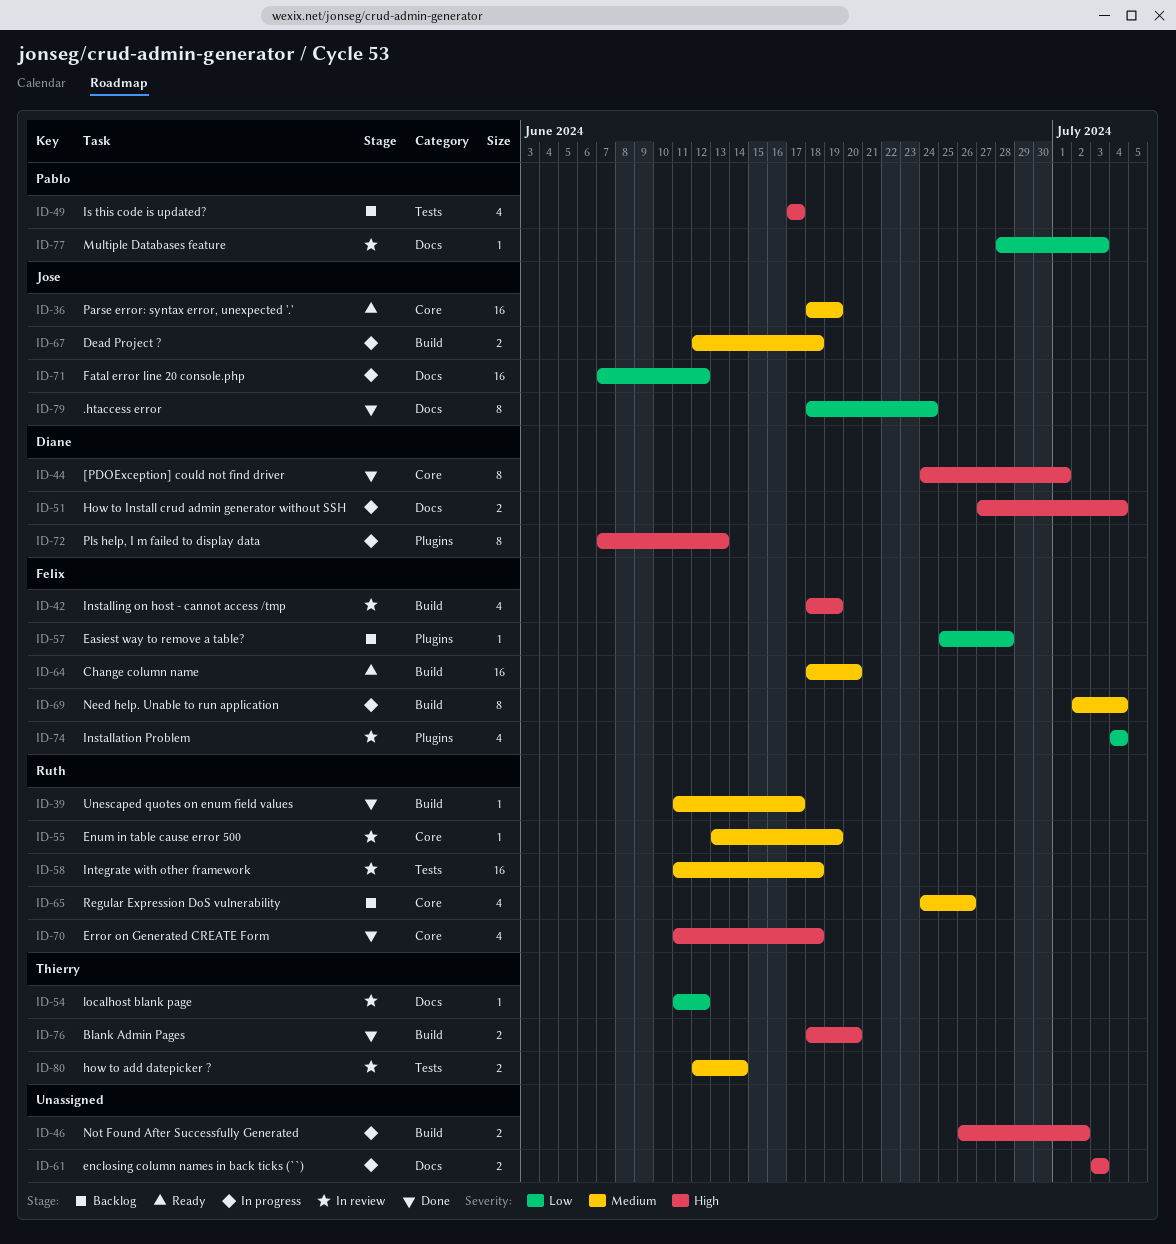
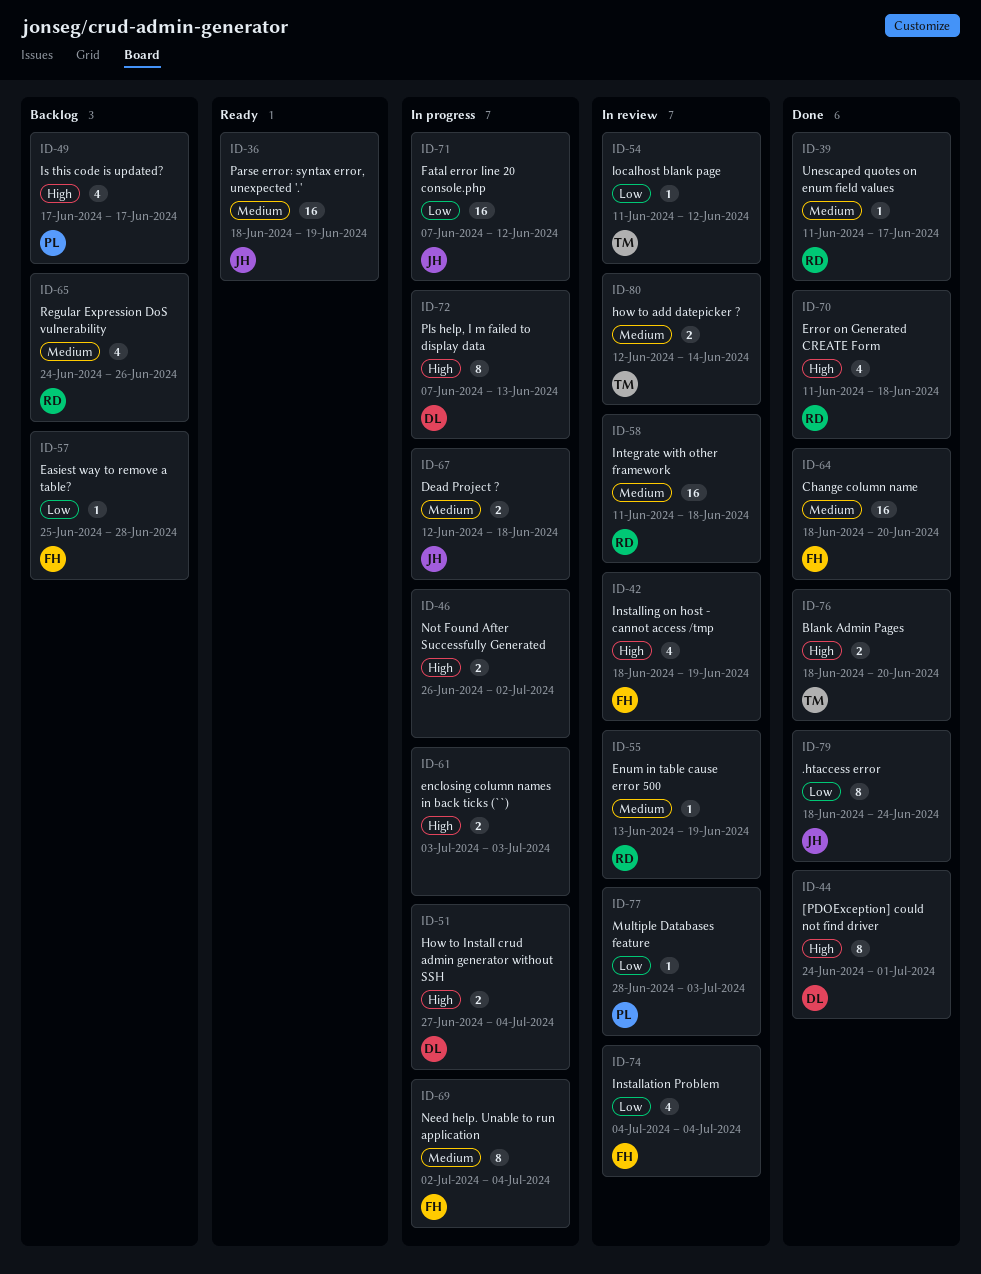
ID-64, status: Ready -> Done

